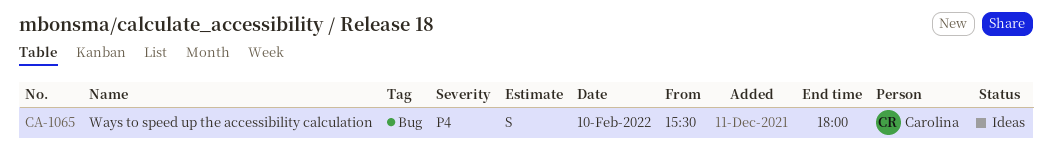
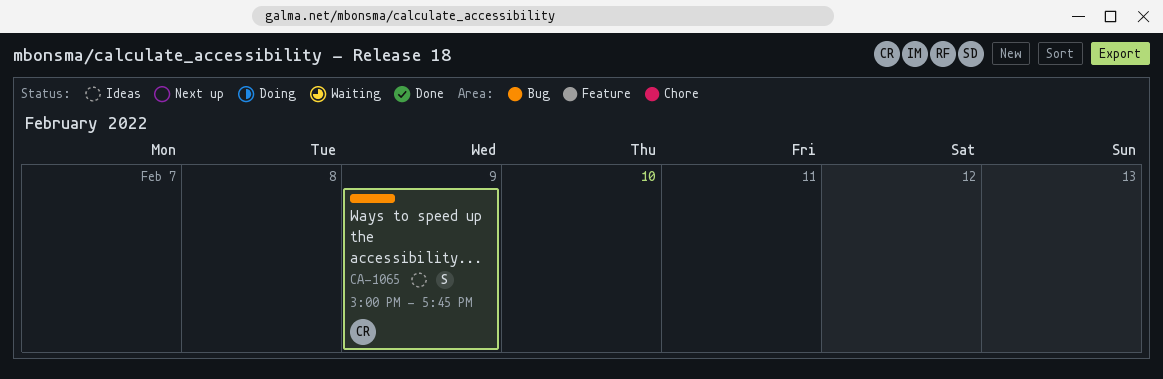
CA-1065, day: Feb 10 -> Feb 9
CA-1065, begins: 15:30 -> 15:00
CA-1065, ends: 18:00 -> 17:45

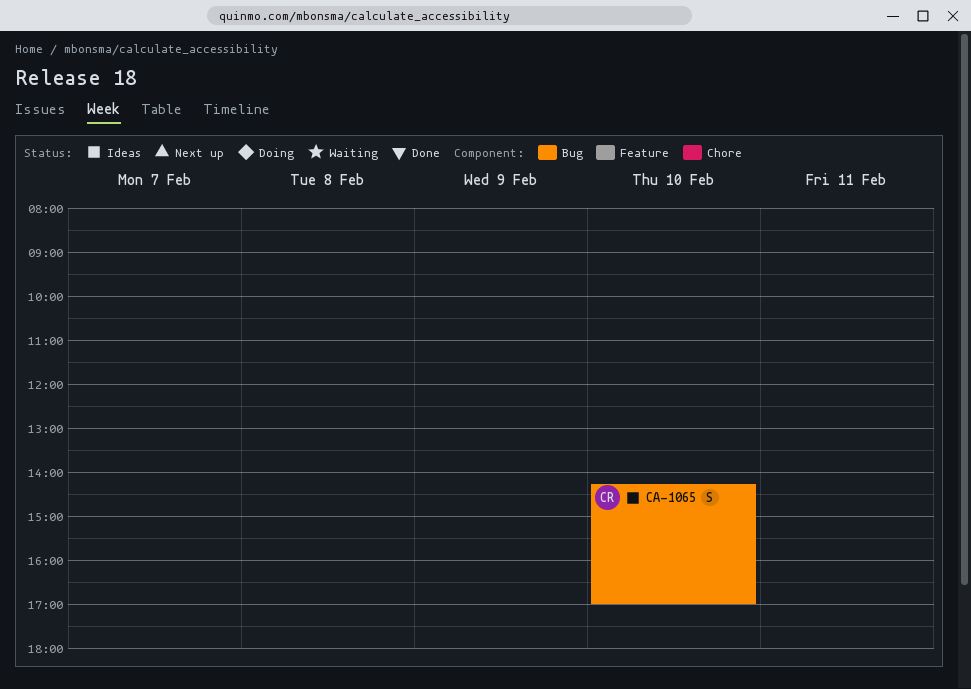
CA-1065, day: Feb 9 -> Feb 10
CA-1065, begins: 15:00 -> 14:15
CA-1065, ends: 17:45 -> 17:00

